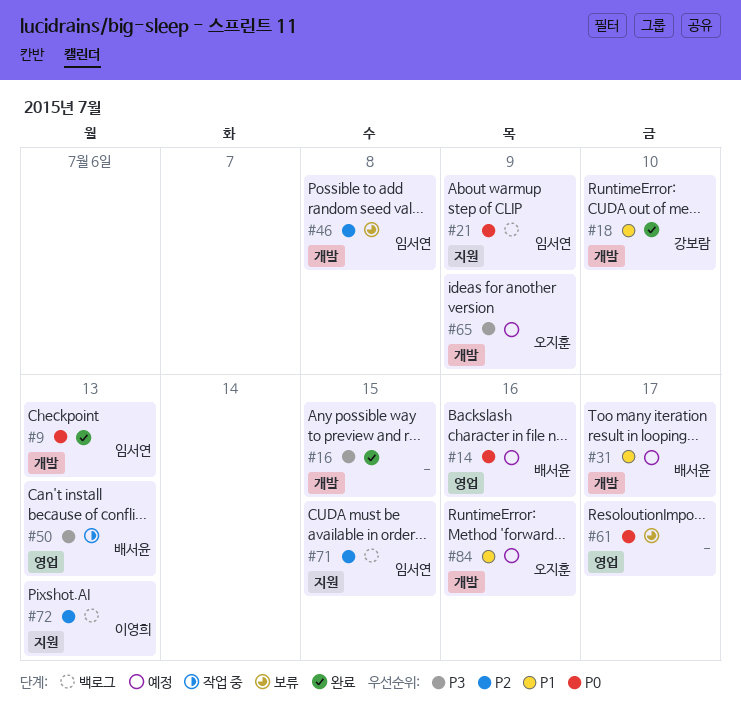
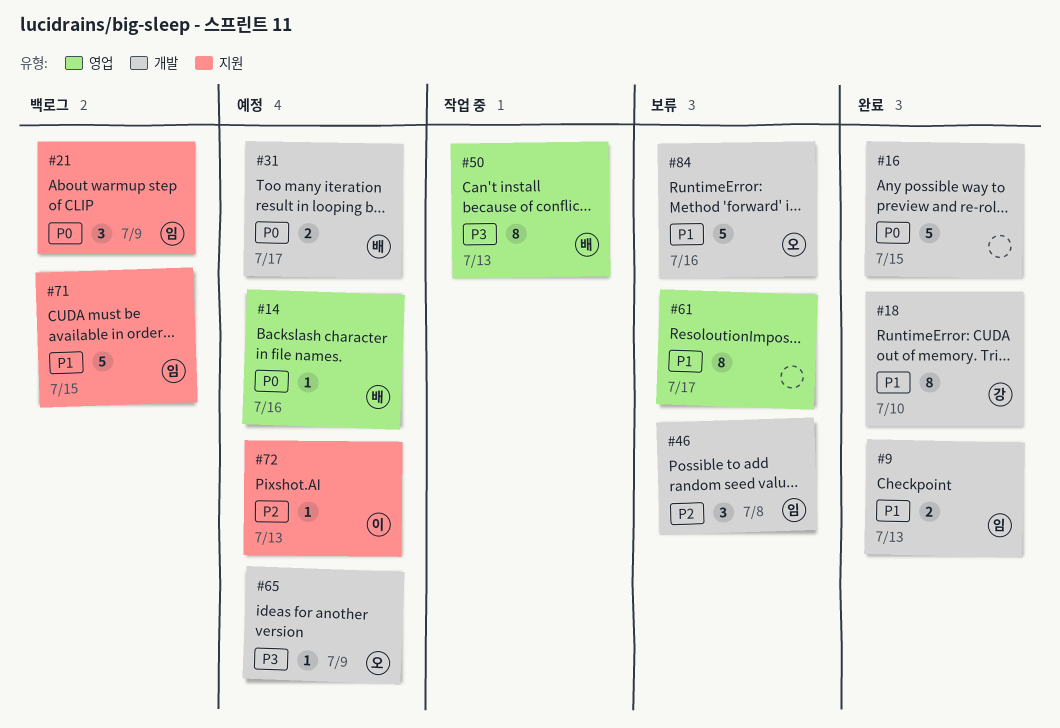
#9, priority: P0 -> P1
#16, priority: P3 -> P0
#31, priority: P1 -> P0
#61, priority: P0 -> P1
#71, priority: P2 -> P1
#72, status: 백로그 -> 예정
#84, status: 예정 -> 보류

